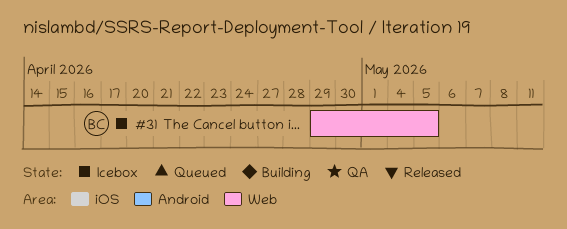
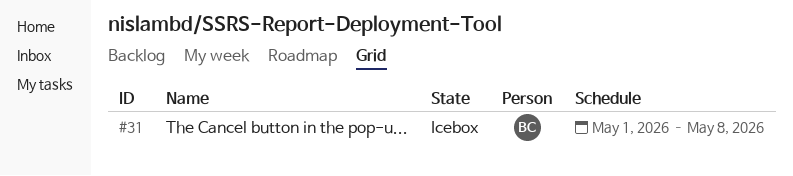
#31, start: Apr 29 -> May 1
#31, due: May 5 -> May 8

